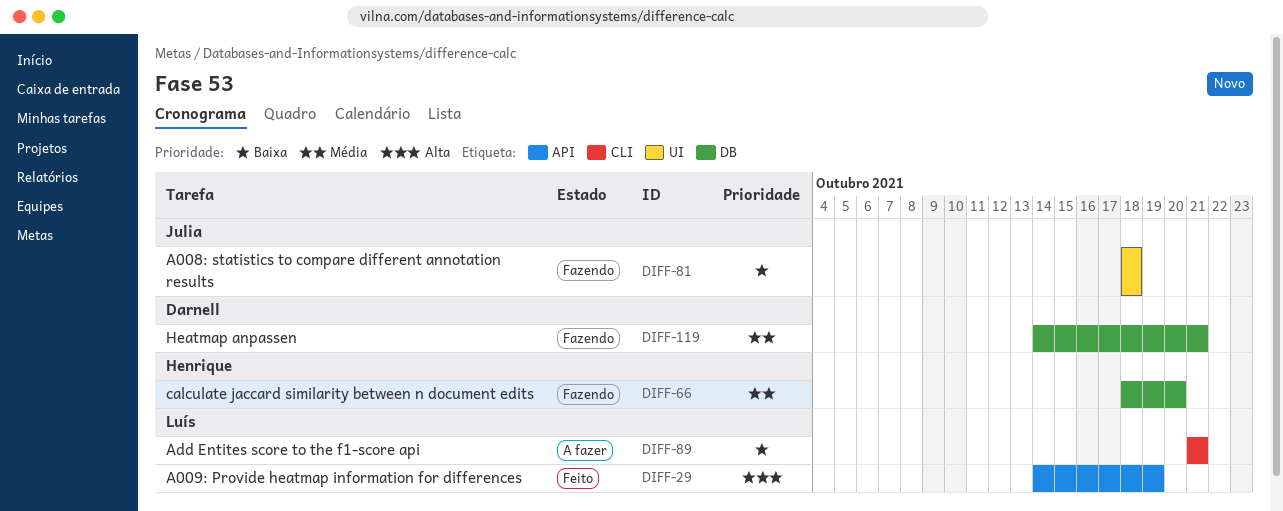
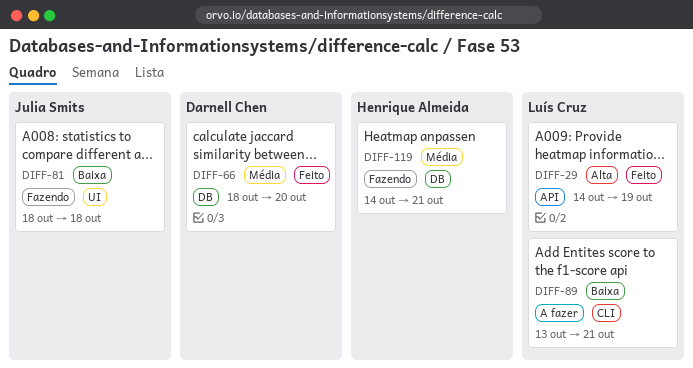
DIFF-66, status: Fazendo -> Feito
DIFF-66, owner: Henrique Almeida -> Darnell Chen
DIFF-89, start: Oct 21 -> Oct 13
DIFF-119, owner: Darnell Chen -> Henrique Almeida

